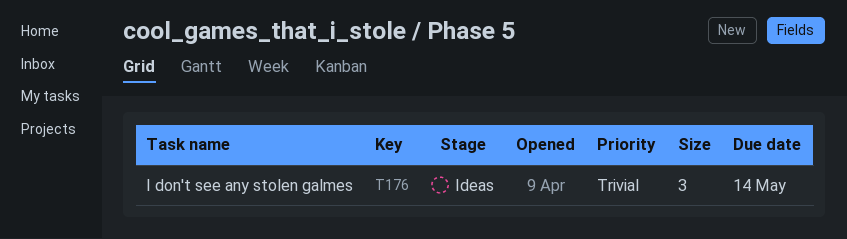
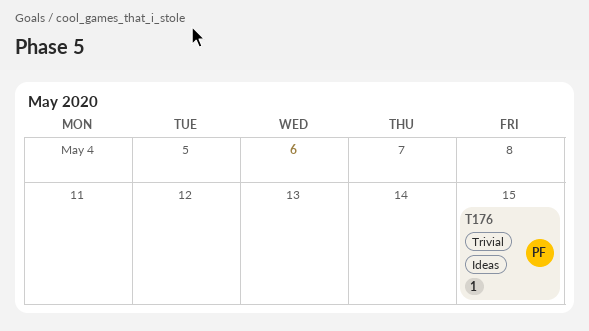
T176, estimate: 3 -> 1
T176, due: May 14 -> May 15

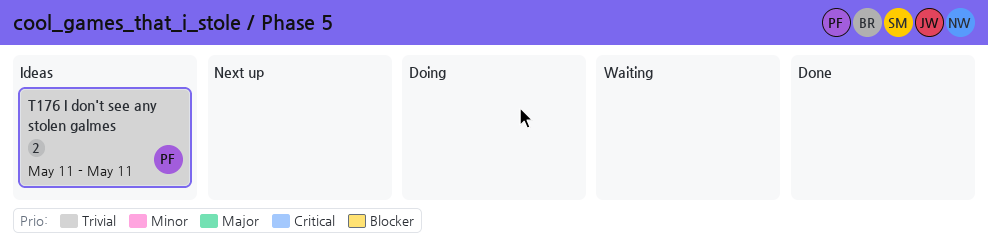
T176, estimate: 1 -> 2
T176, due: May 15 -> May 11

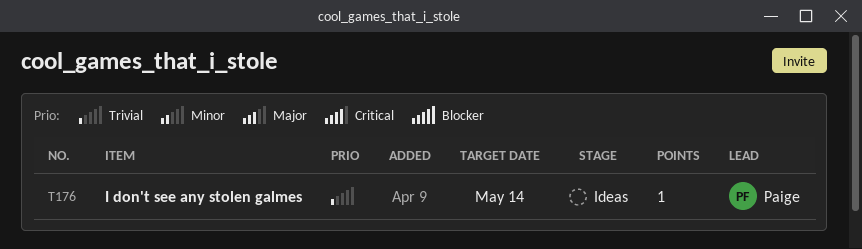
T176, estimate: 2 -> 1
T176, due: May 11 -> May 14

